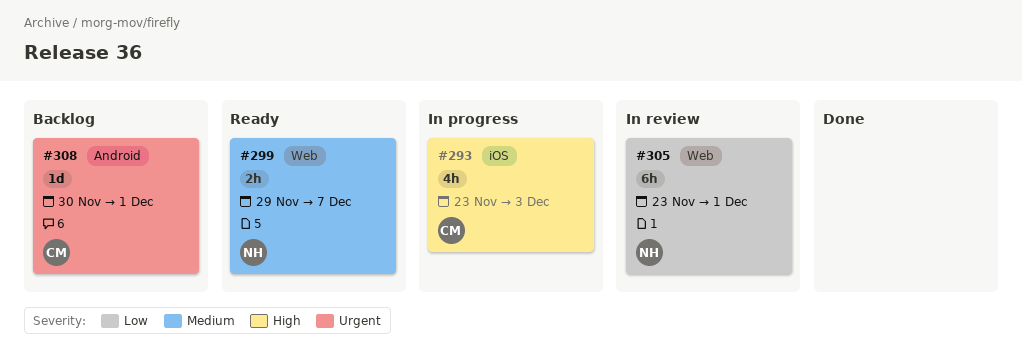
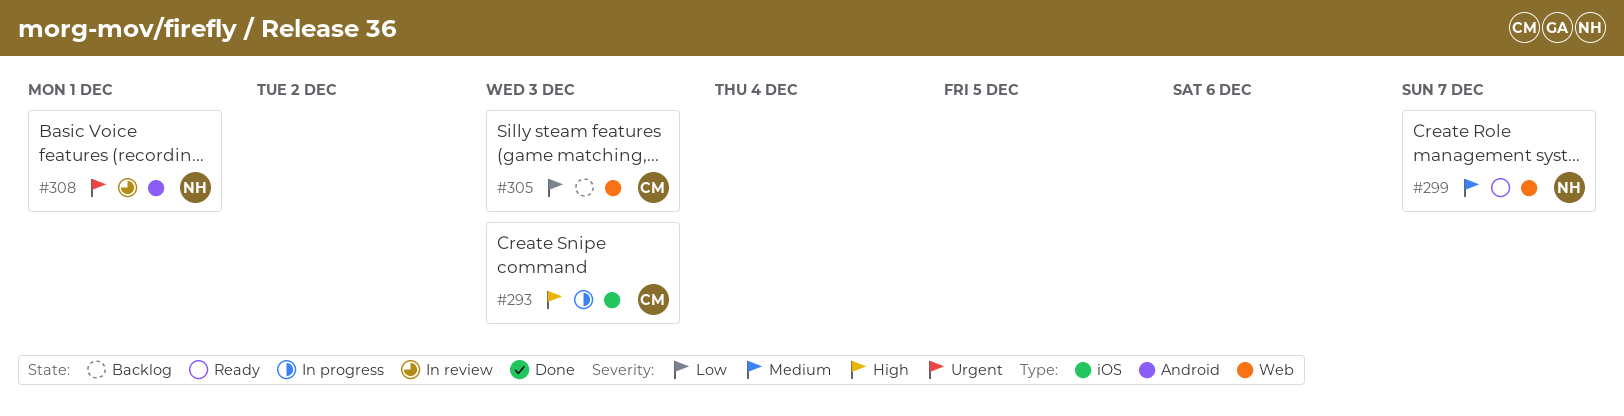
#305, status: In review -> Backlog
#305, owner: NH -> CM
#305, due: Dec 1 -> Dec 3
#308, status: Backlog -> In review
#308, owner: CM -> NH

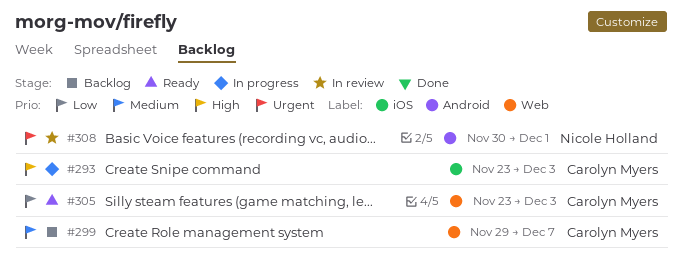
#299, status: Ready -> Backlog
#299, owner: Nicole Holland -> Carolyn Myers
#305, status: Backlog -> Ready

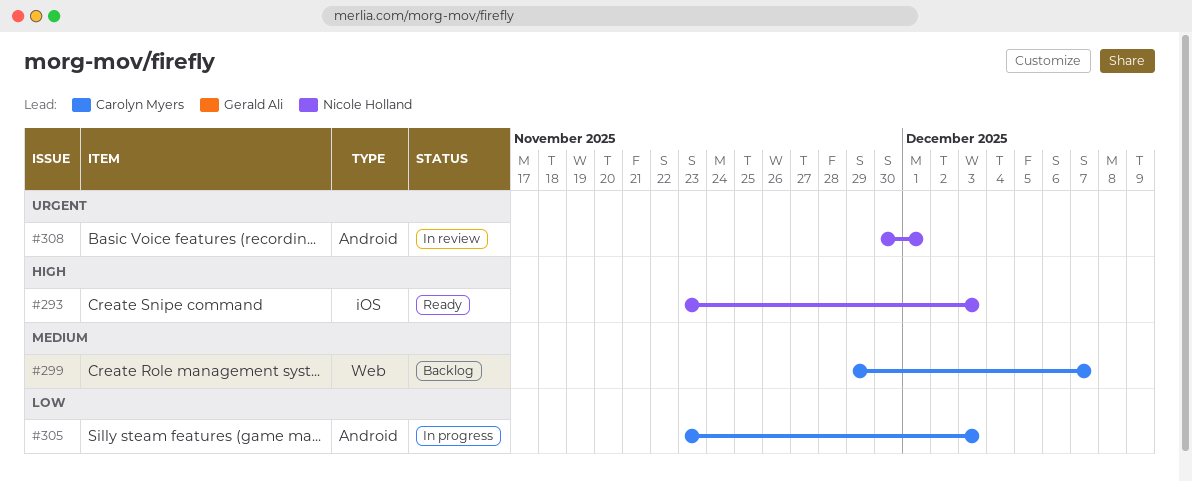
#293, status: In progress -> Ready
#293, owner: Carolyn Myers -> Nicole Holland
#305, status: Ready -> In progress
#305, label: Web -> Android

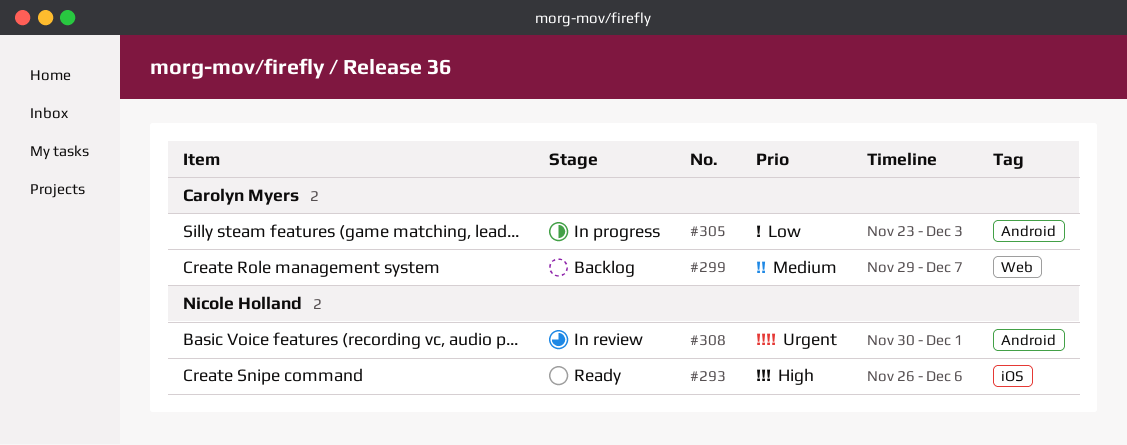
#293, start: Nov 23 -> Nov 26
#293, due: Dec 3 -> Dec 6

